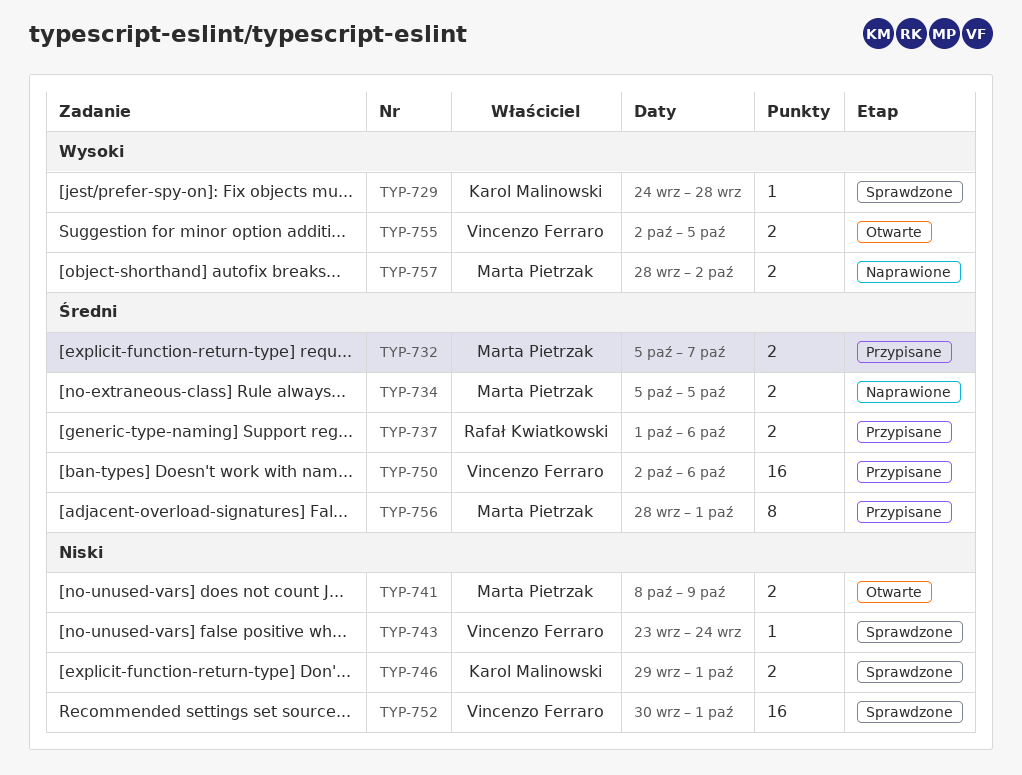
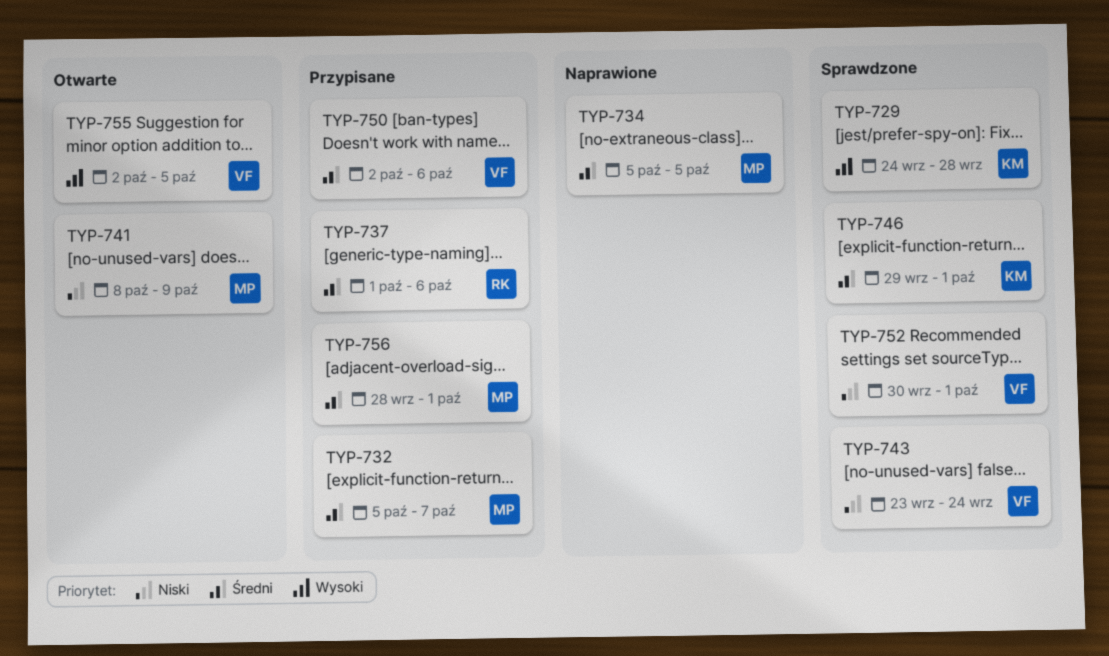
TYP-746, priority: Niski -> Średni
TYP-757: present -> none

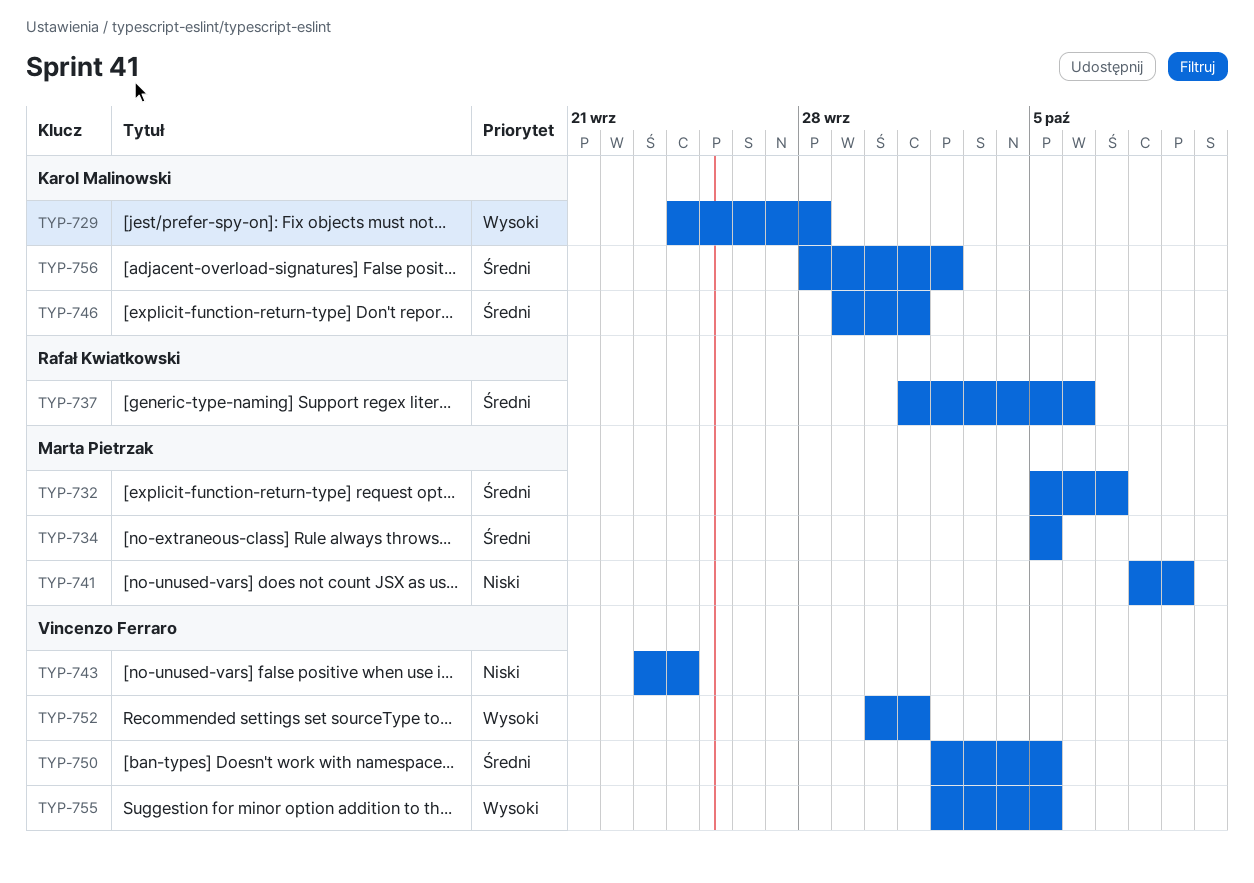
TYP-750, due: Oct 6 -> Oct 5
TYP-752, priority: Niski -> Wysoki
TYP-756, owner: Marta Pietrzak -> Karol Malinowski
TYP-756, due: Oct 1 -> Oct 2

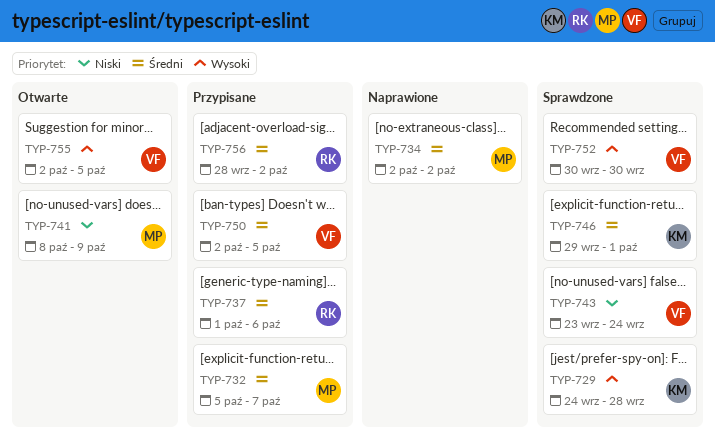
TYP-734, start: Oct 5 -> Oct 2
TYP-734, due: Oct 5 -> Oct 2
TYP-752, due: Oct 1 -> Sep 30
TYP-756, owner: Karol Malinowski -> Rafał Kwiatkowski

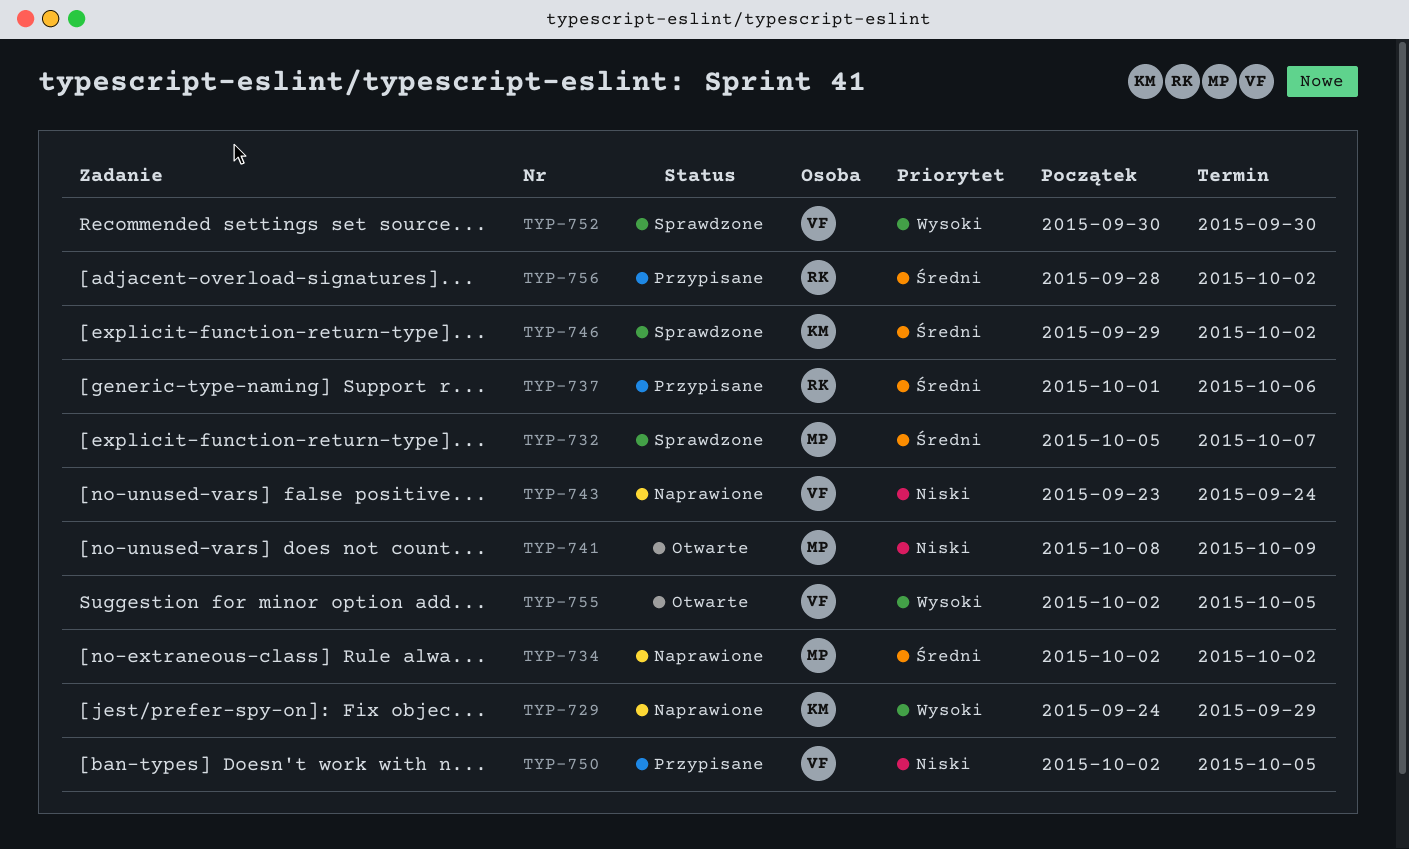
TYP-729, status: Sprawdzone -> Naprawione
TYP-729, due: Sep 28 -> Sep 29
TYP-732, status: Przypisane -> Sprawdzone
TYP-743, status: Sprawdzone -> Naprawione
TYP-746, due: Oct 1 -> Oct 2
TYP-750, priority: Średni -> Niski

